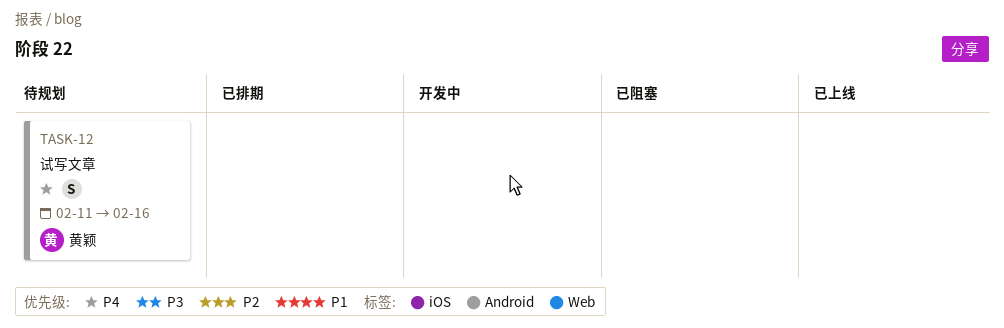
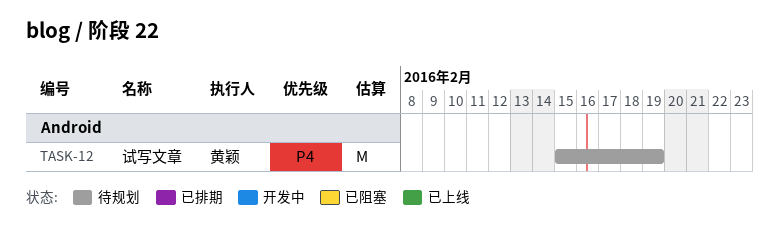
TASK-12, estimate: S -> M
TASK-12, start: Feb 11 -> Feb 15
TASK-12, due: Feb 16 -> Feb 19

